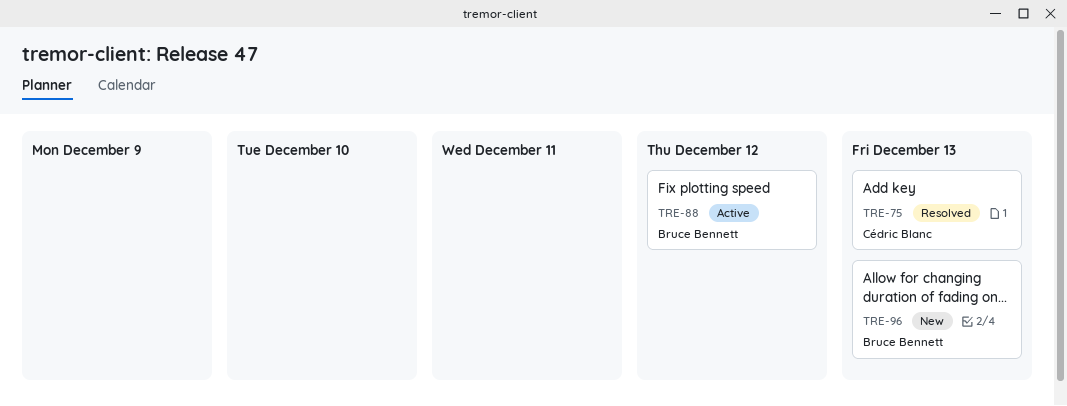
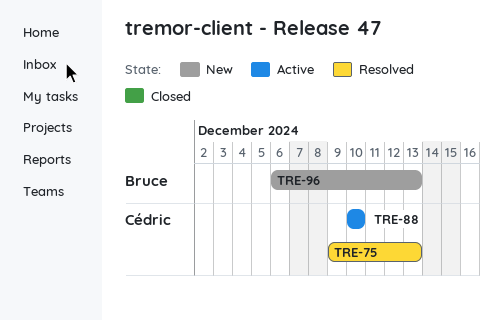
TRE-88, owner: Bruce Bennett -> Cédric Blanc
TRE-88, due: Dec 12 -> Dec 10

